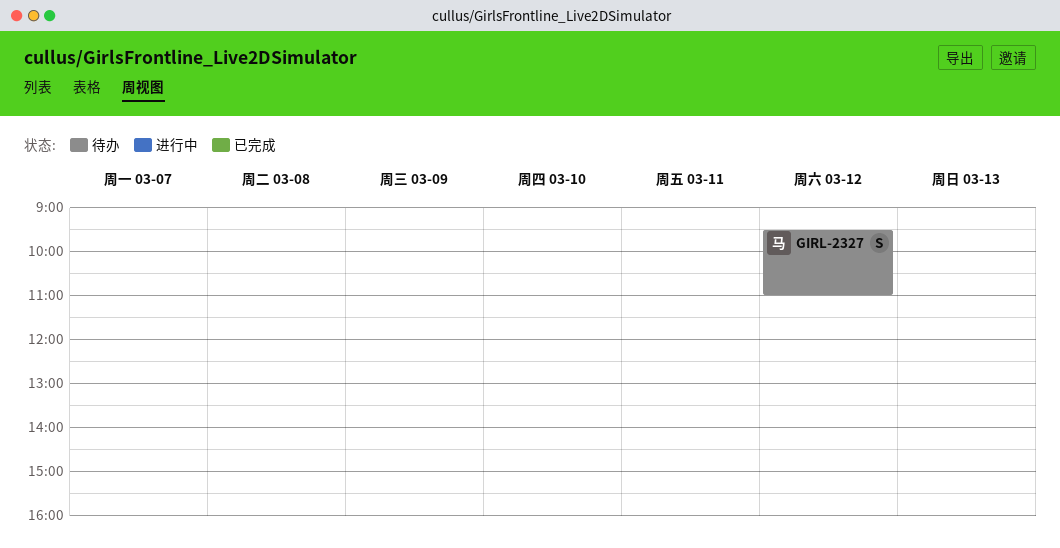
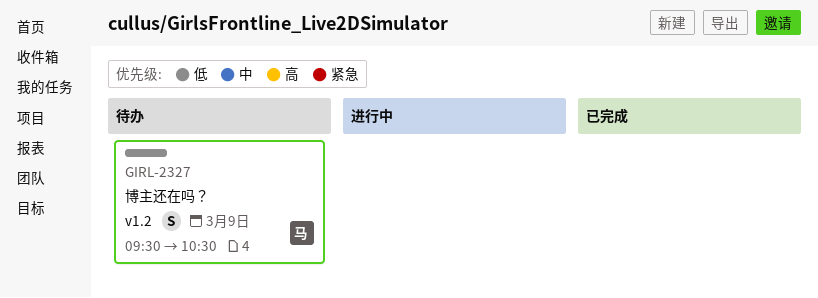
GIRL-2327, day: Mar 12 -> Mar 9
GIRL-2327, ends: 11:00 -> 10:30

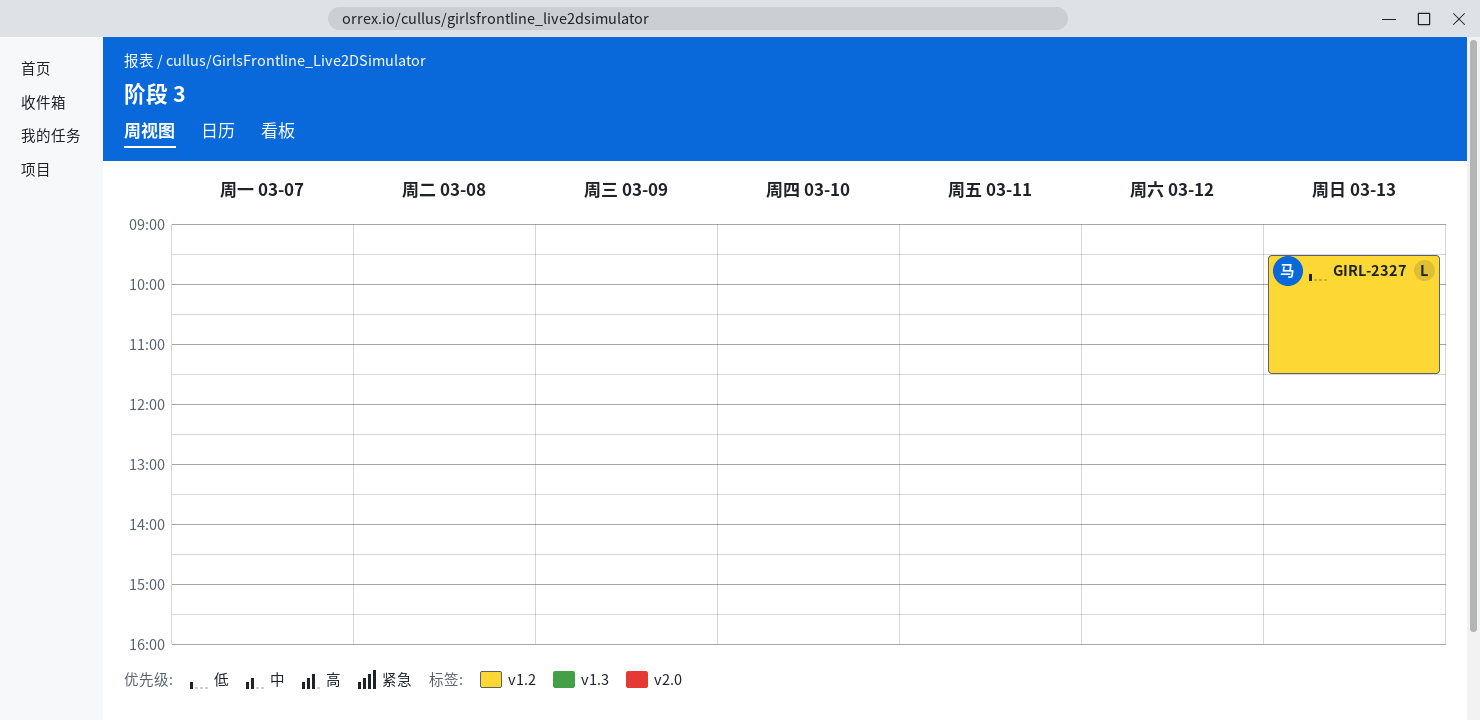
GIRL-2327, estimate: S -> L
GIRL-2327, day: Mar 9 -> Mar 13
GIRL-2327, ends: 10:30 -> 11:30

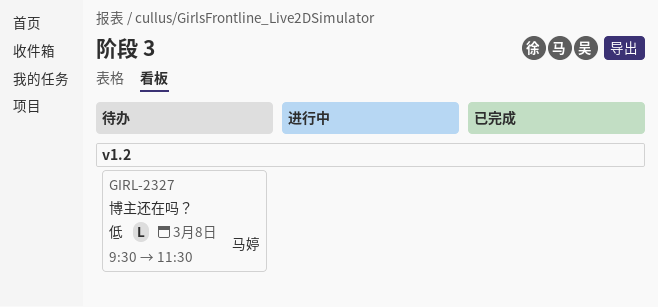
GIRL-2327, day: Mar 13 -> Mar 8

